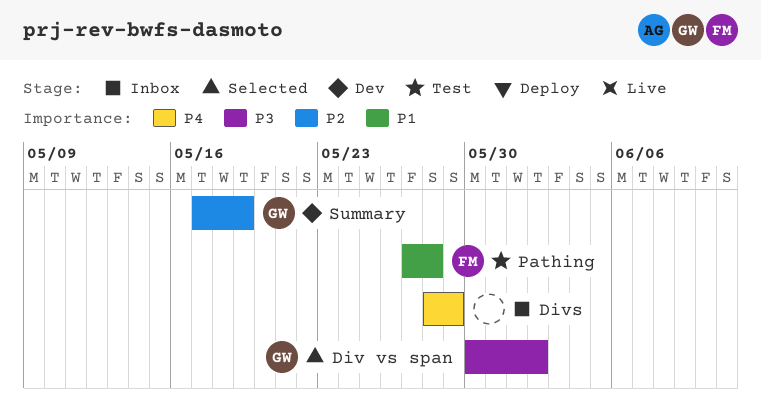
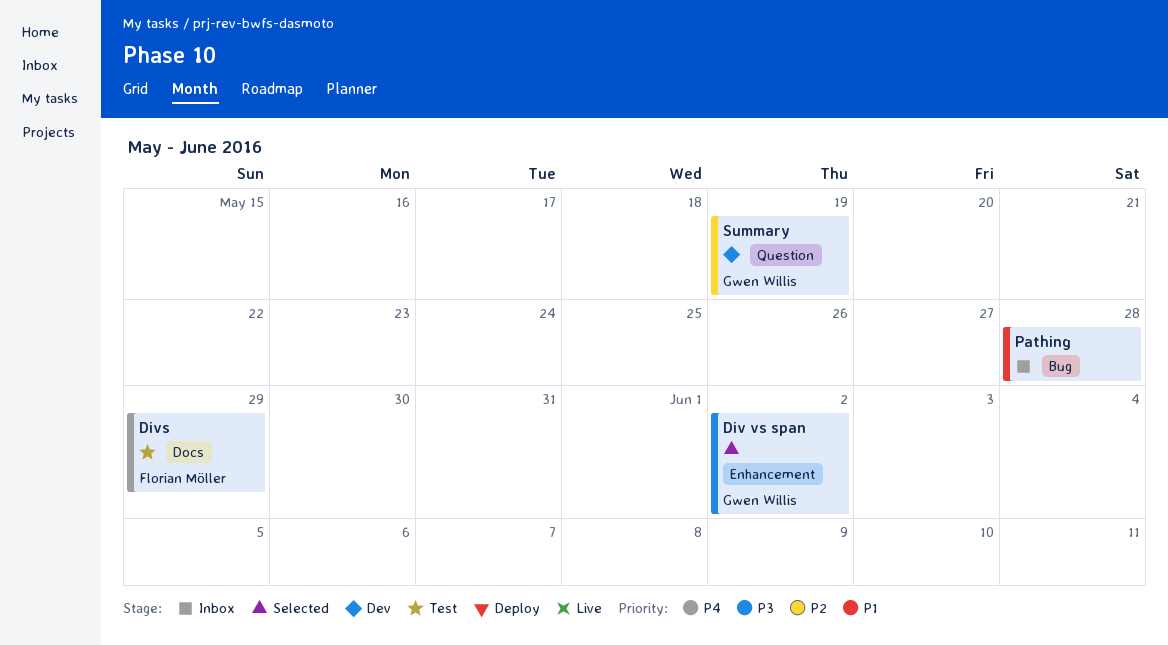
Divs, status: Inbox -> Test
Divs, owner: none -> Florian Möller
Pathing, status: Test -> Inbox
Pathing, owner: Florian Möller -> none

